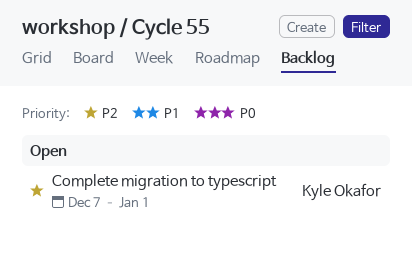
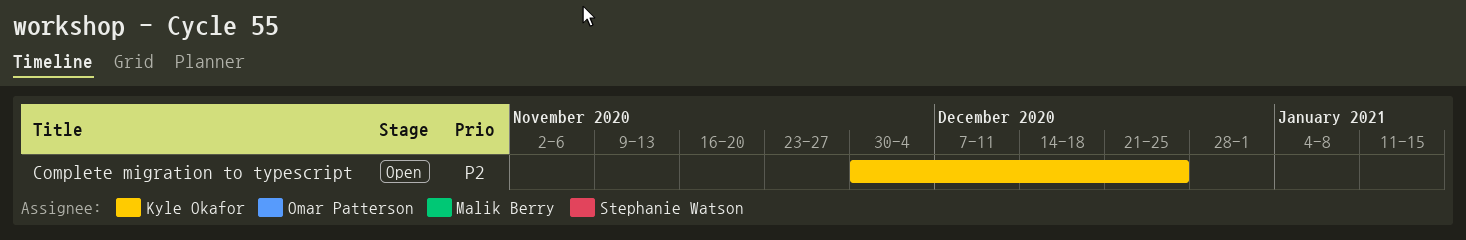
Complete migration to typescript, start: Dec 7 -> Nov 30
Complete migration to typescript, due: Jan 1 -> Dec 25

